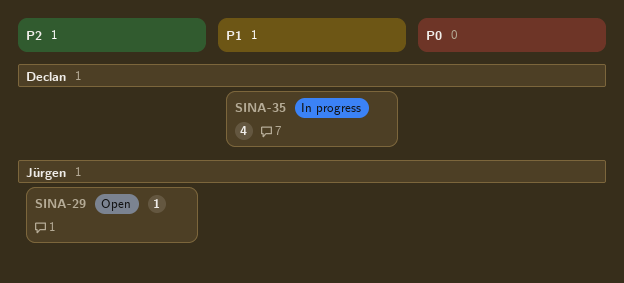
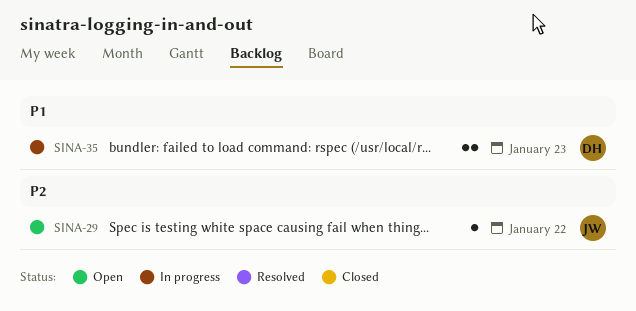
SINA-35, estimate: 4 -> 2

